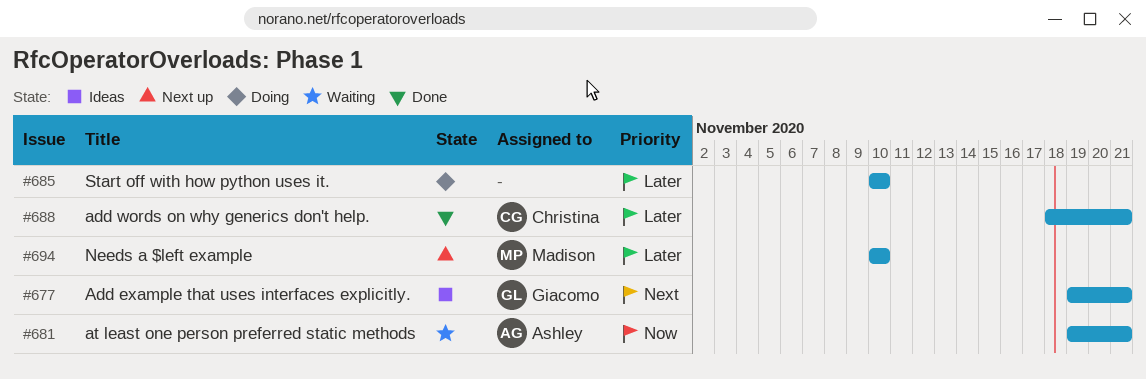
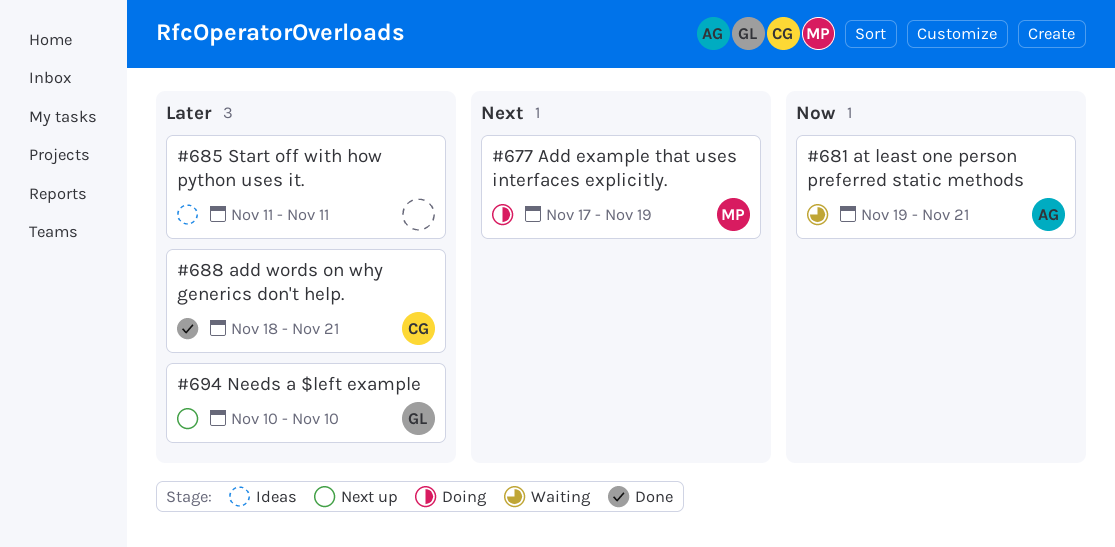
#677, status: Ideas -> Doing
#677, owner: Giacomo -> Madison
#677, start: Nov 19 -> Nov 17
#677, due: Nov 21 -> Nov 19
#685, status: Doing -> Ideas
#685, start: Nov 10 -> Nov 11
#685, due: Nov 10 -> Nov 11
#694, owner: Madison -> Giacomo

